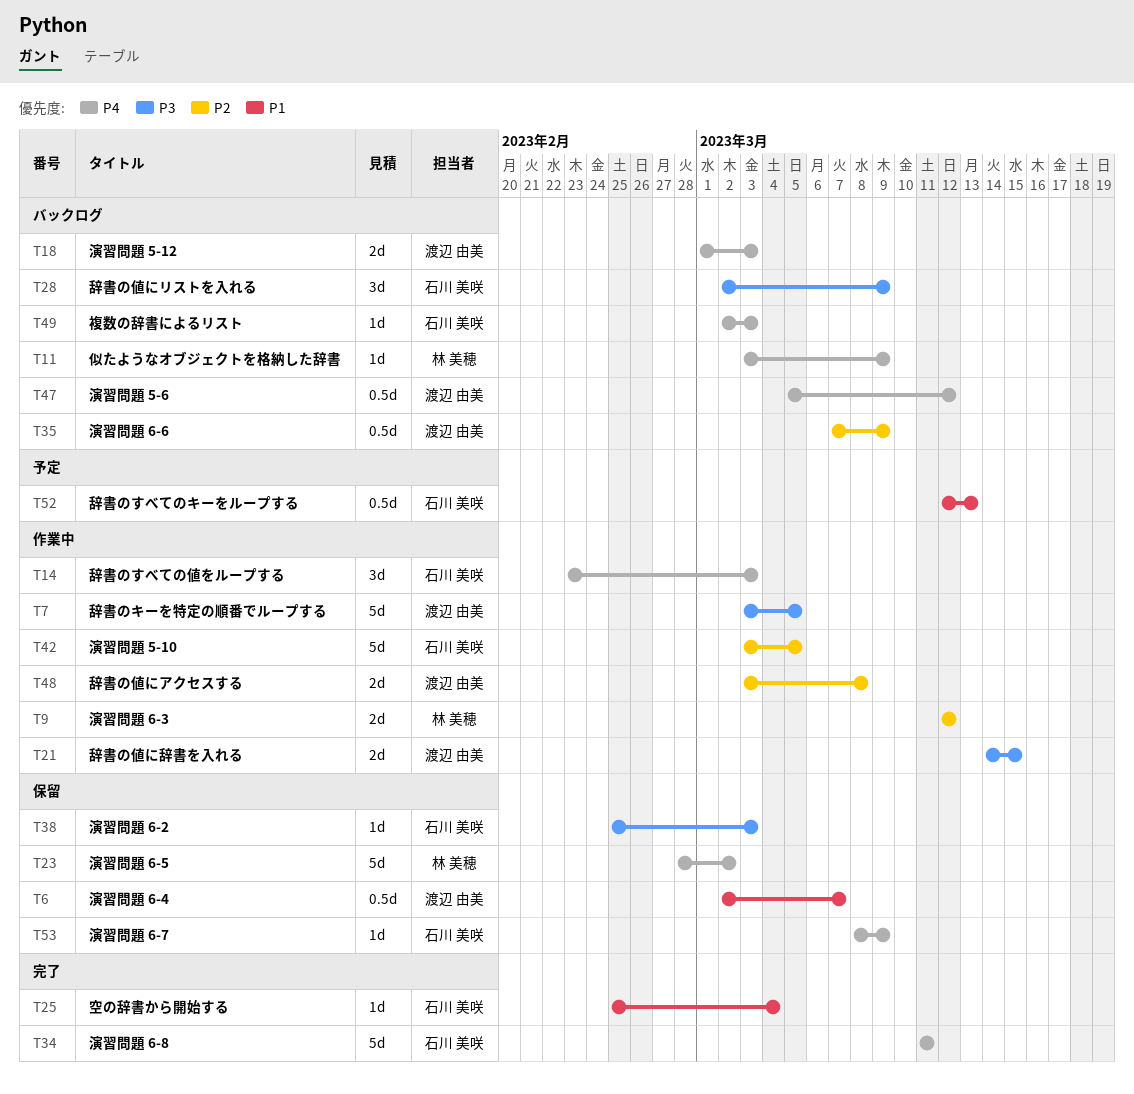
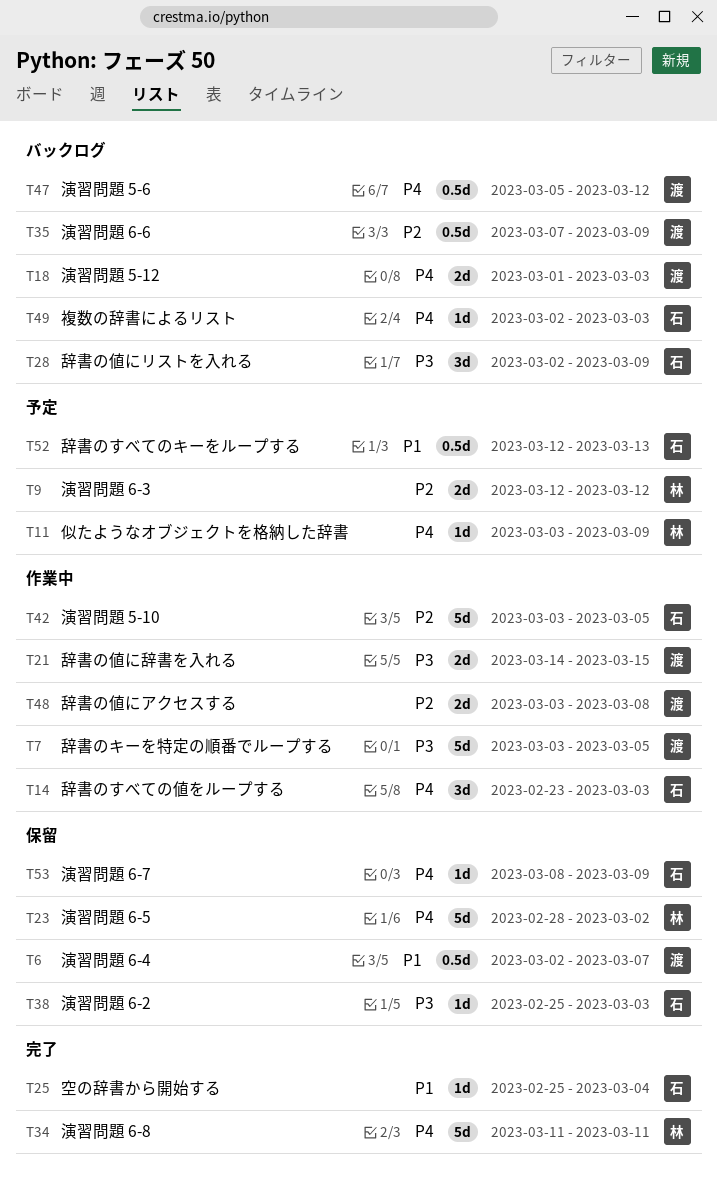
T9, status: 作業中 -> 予定
T11, status: バックログ -> 予定
T34, owner: 石川 美咲 -> 林 美穂

